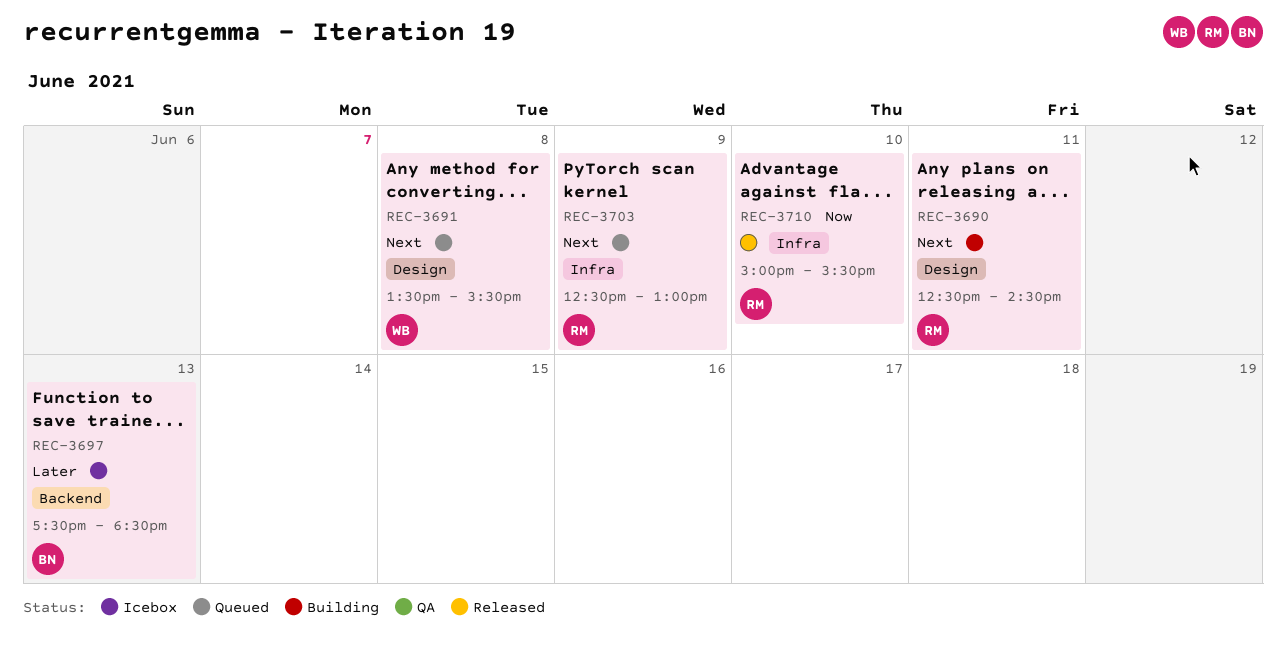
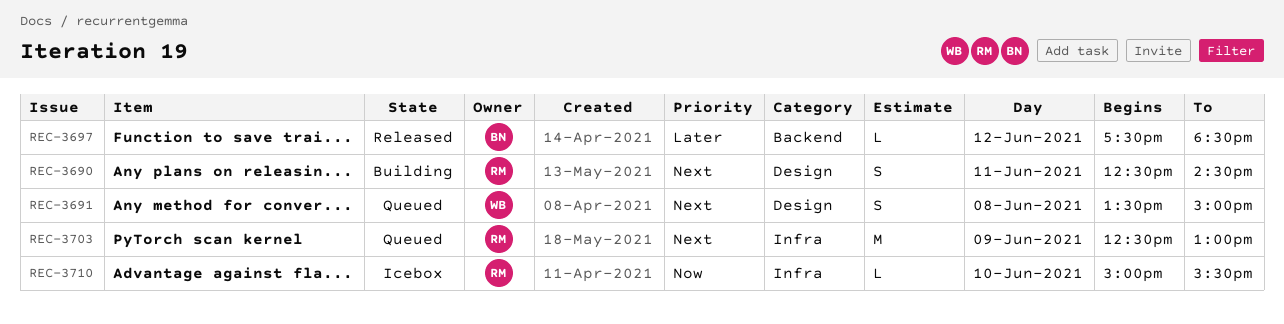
REC-3691, ends: 15:30 -> 15:00
REC-3697, status: Icebox -> Released
REC-3697, day: Jun 13 -> Jun 12
REC-3710, status: Released -> Icebox

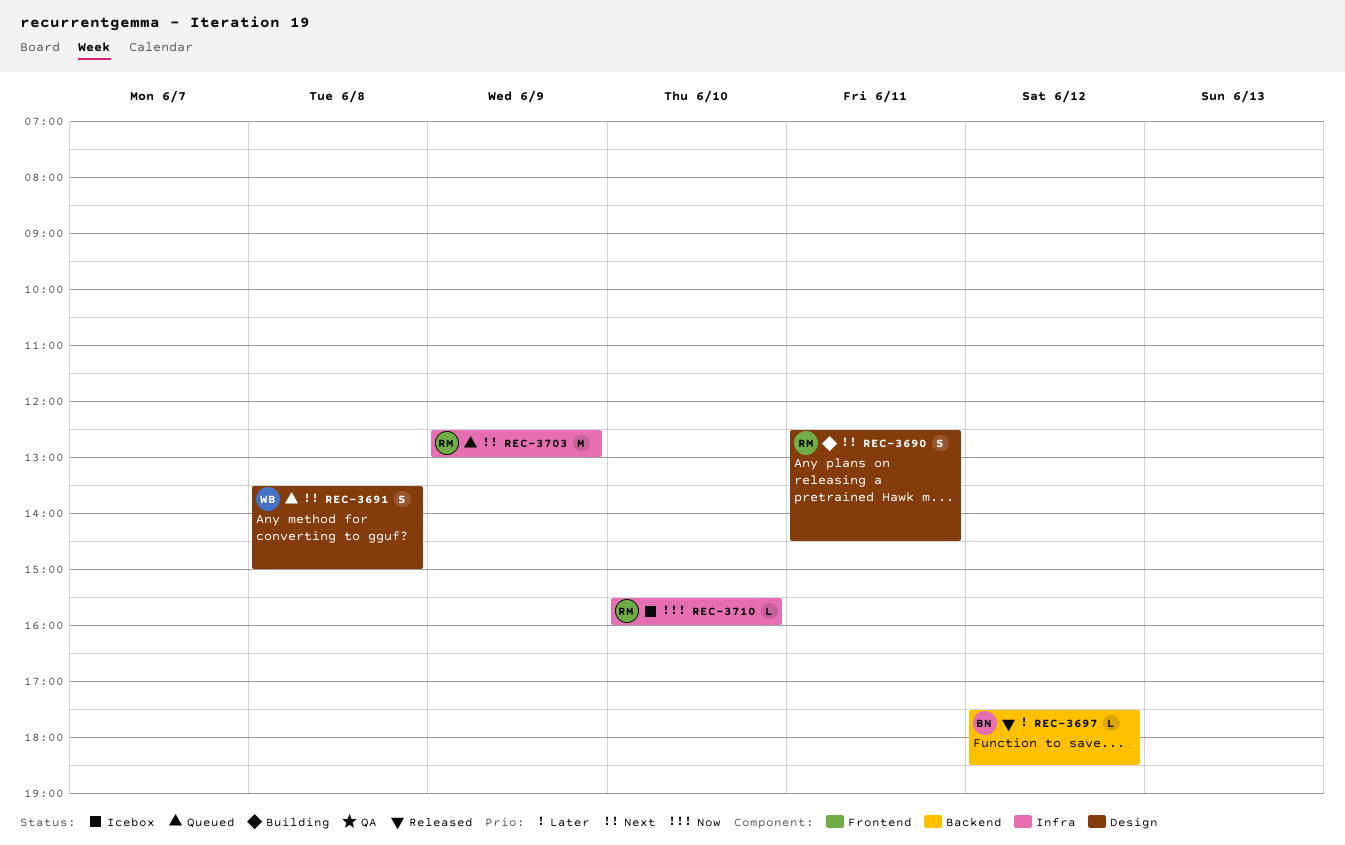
REC-3710, begins: 15:00 -> 15:30
REC-3710, ends: 15:30 -> 16:00

